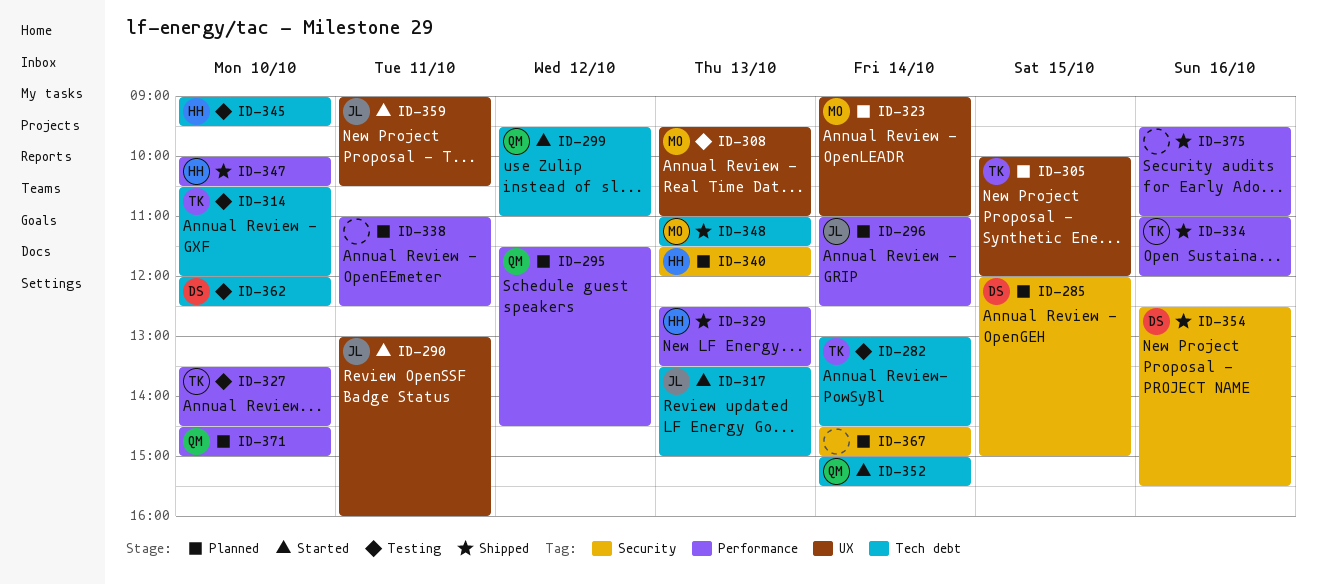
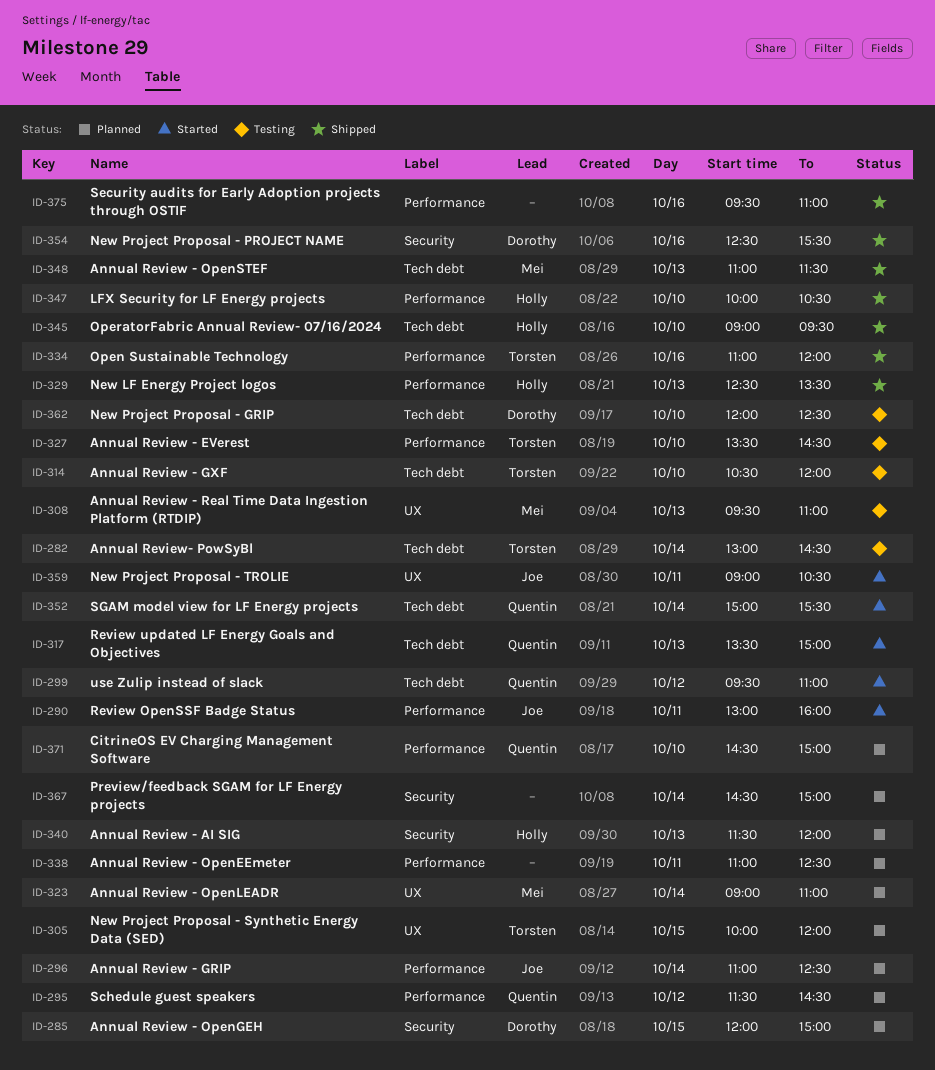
ID-290, label: UX -> Performance
ID-317, owner: Joe -> Quentin
ID-345, status: Testing -> Shipped

